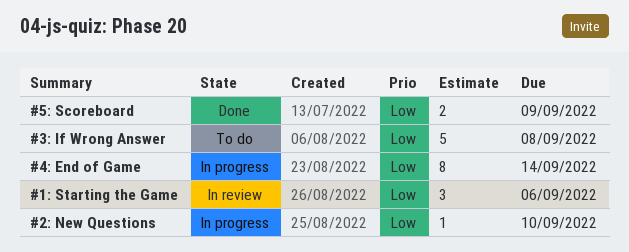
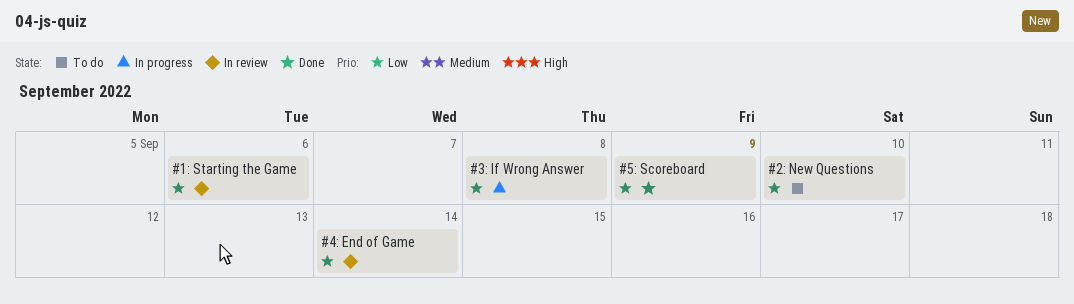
#2: New Questions, status: In progress -> To do
#3: If Wrong Answer, status: To do -> In progress
#4: End of Game, status: In progress -> In review

